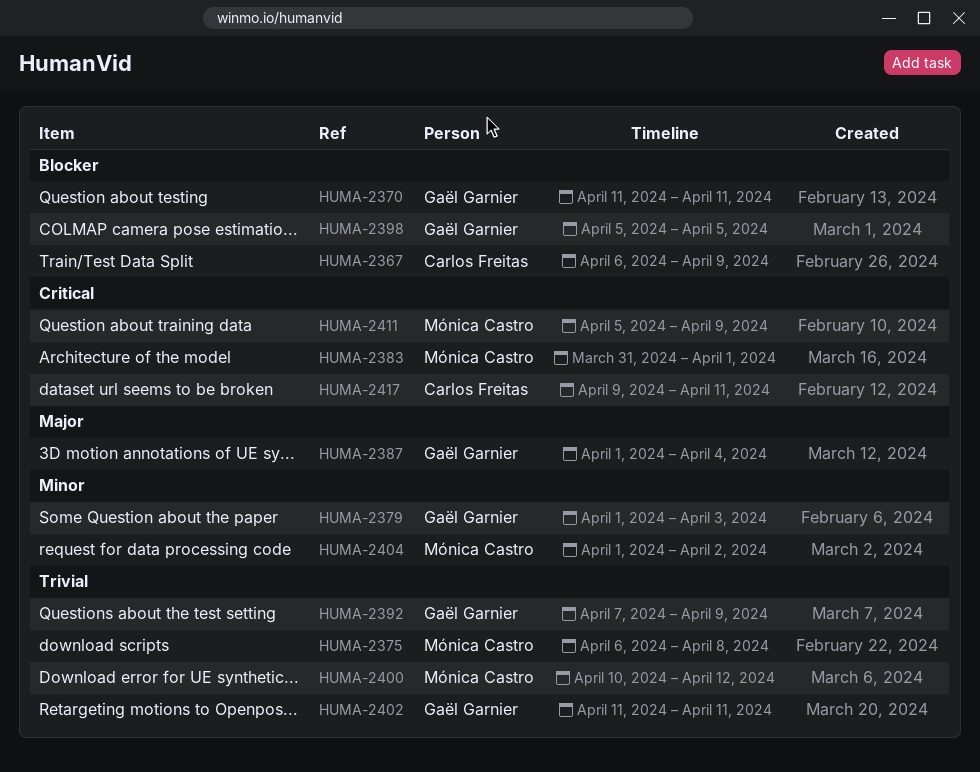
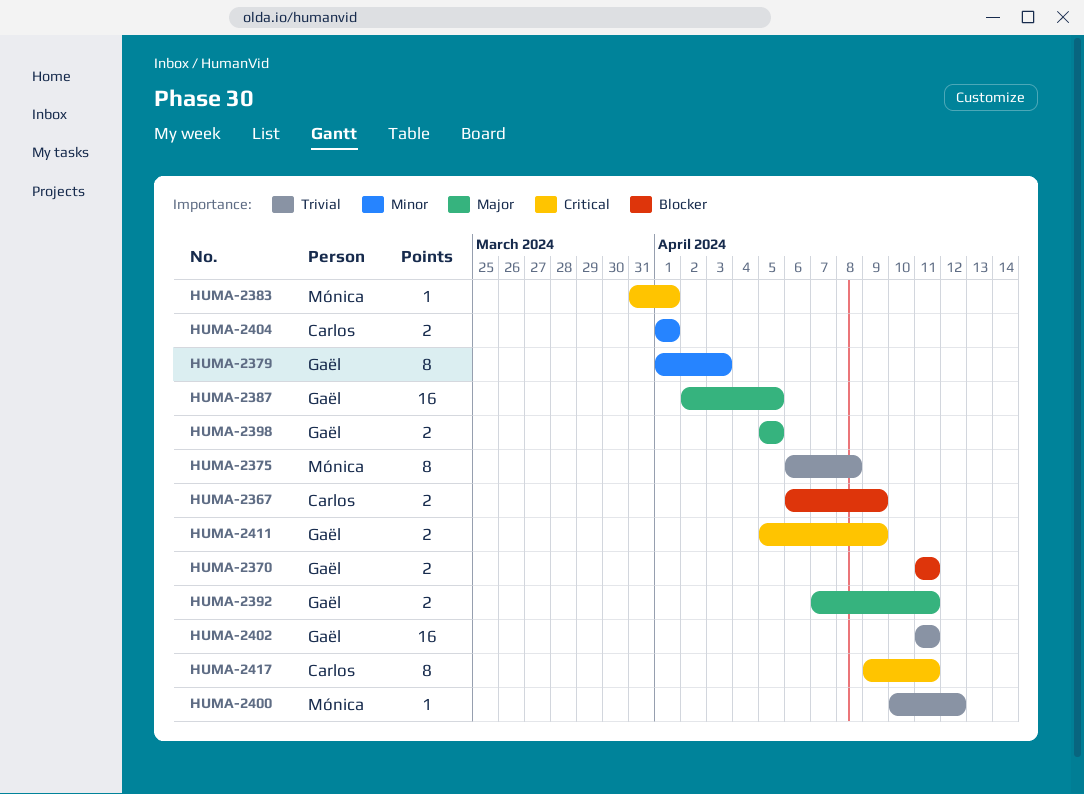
HUMA-2387, start: Apr 1 -> Apr 2
HUMA-2387, due: Apr 4 -> Apr 5
HUMA-2392, priority: Trivial -> Major
HUMA-2392, due: Apr 9 -> Apr 11
HUMA-2398, priority: Blocker -> Major
HUMA-2404, owner: Mónica Castro -> Carlos Freitas
HUMA-2404, due: Apr 2 -> Apr 1
HUMA-2411, owner: Mónica Castro -> Gaël Garnier

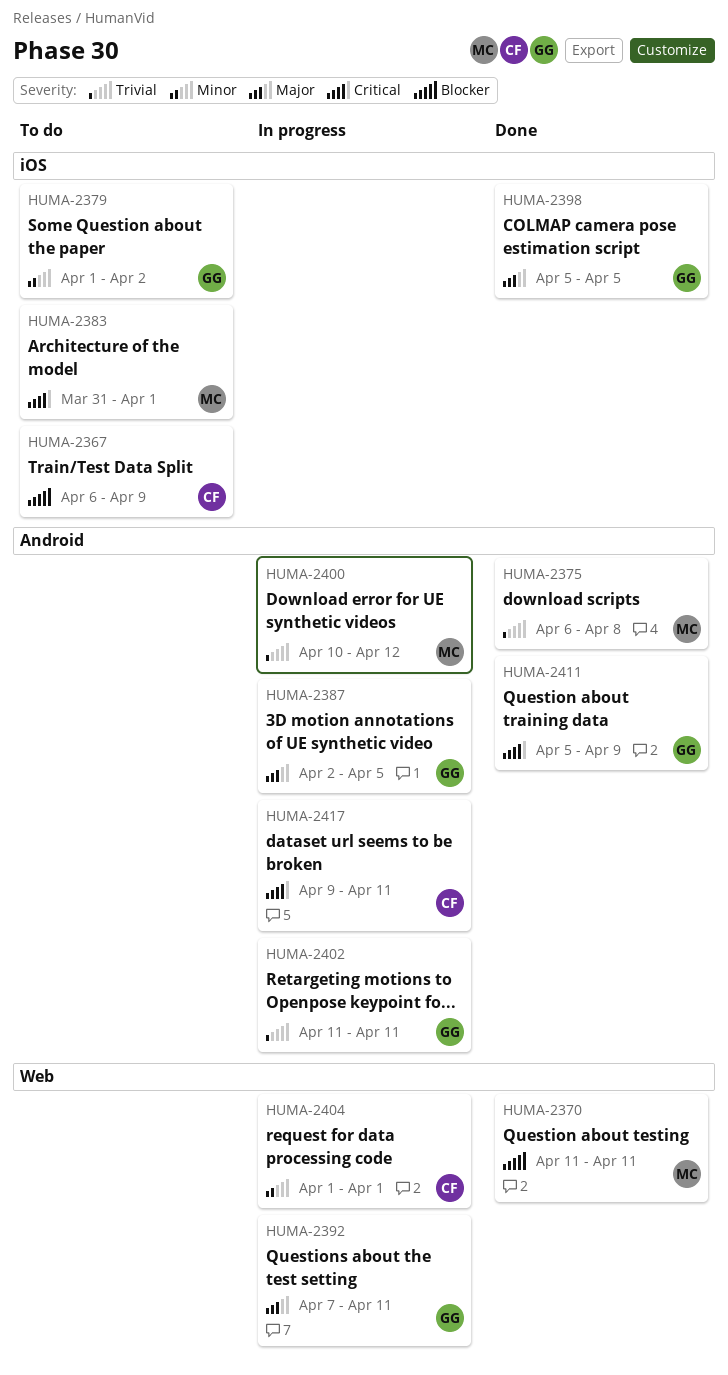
HUMA-2370, owner: Gaël -> Mónica
HUMA-2379, due: Apr 3 -> Apr 2

